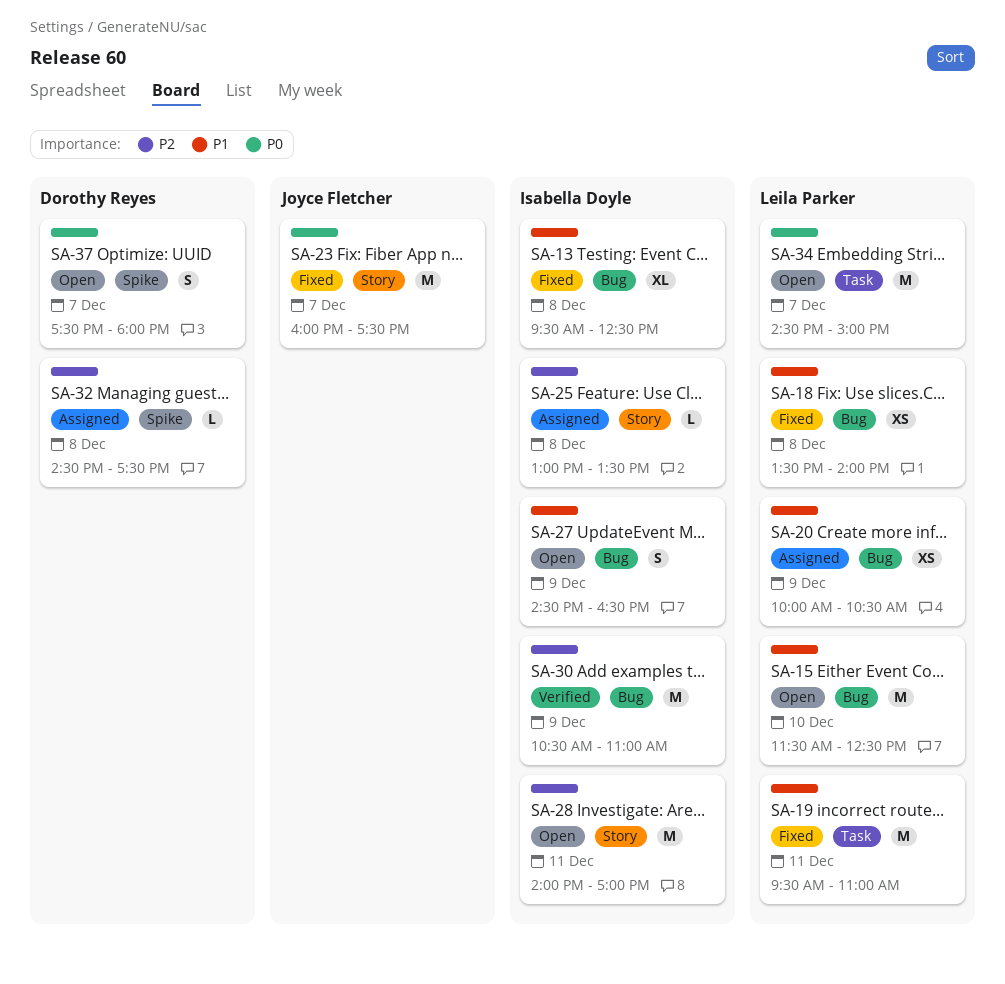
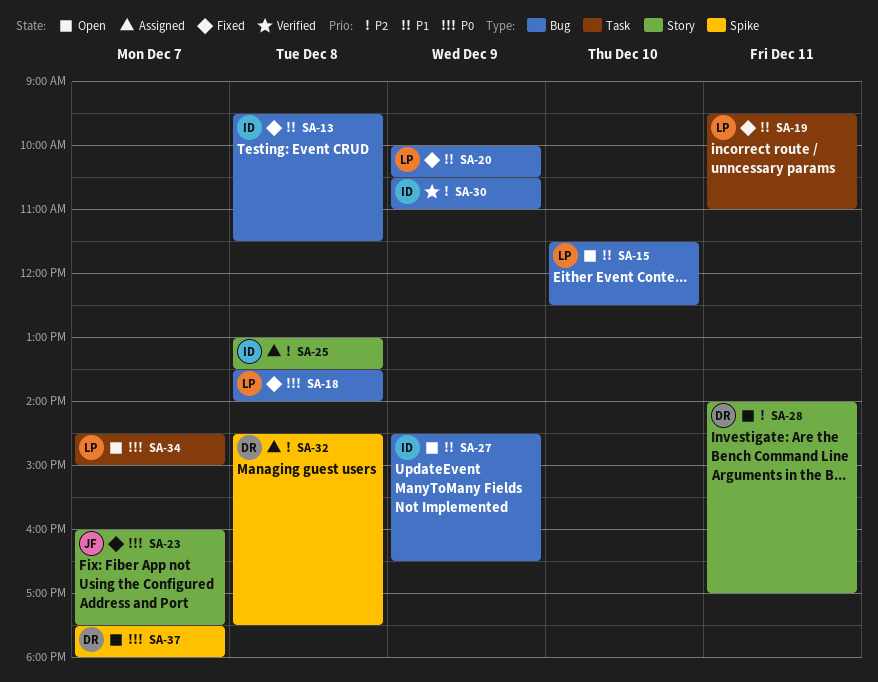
SA-13, ends: 12:30 -> 11:30
SA-18, priority: P1 -> P0
SA-20, status: Assigned -> Fixed
SA-28, owner: Isabella Doyle -> Dorothy Reyes

